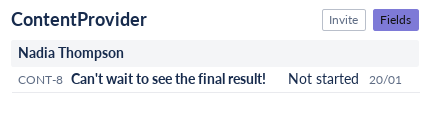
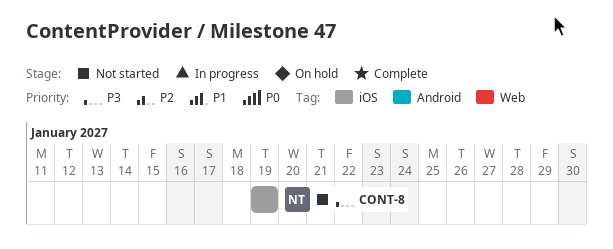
CONT-8, due: Jan 20 -> Jan 19

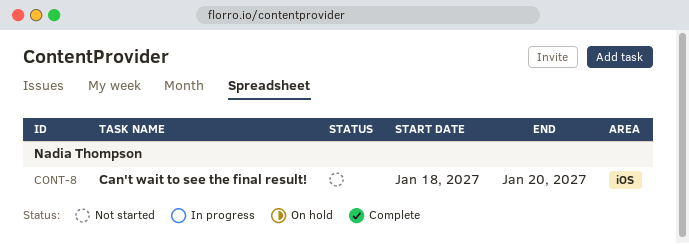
CONT-8, start: Jan 19 -> Jan 18
CONT-8, due: Jan 19 -> Jan 20

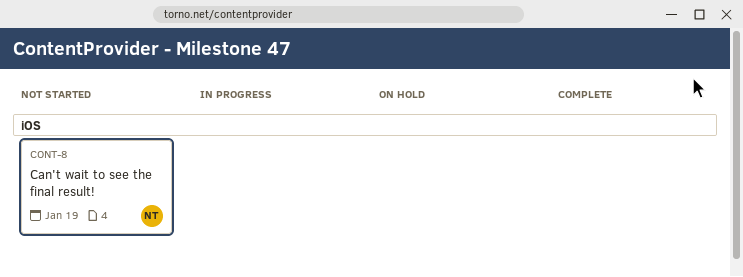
CONT-8, due: Jan 20 -> Jan 19

